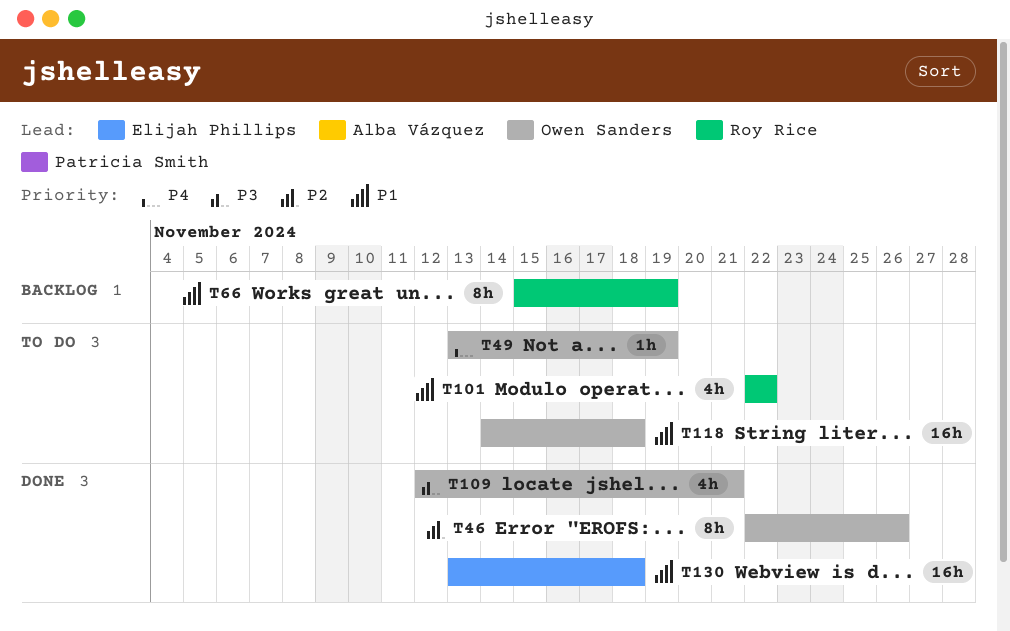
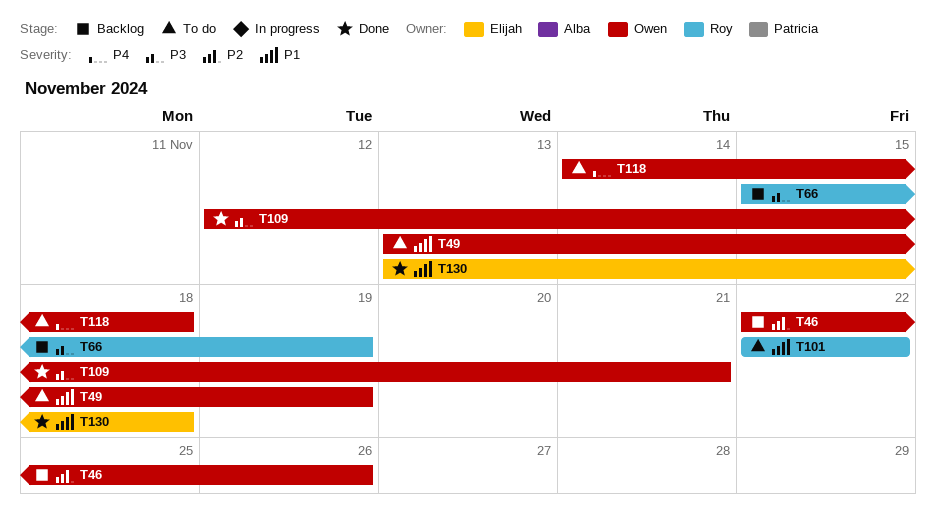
T46, status: Done -> Backlog
T49, priority: P4 -> P1
T66, priority: P1 -> P3
T118, priority: P1 -> P4

